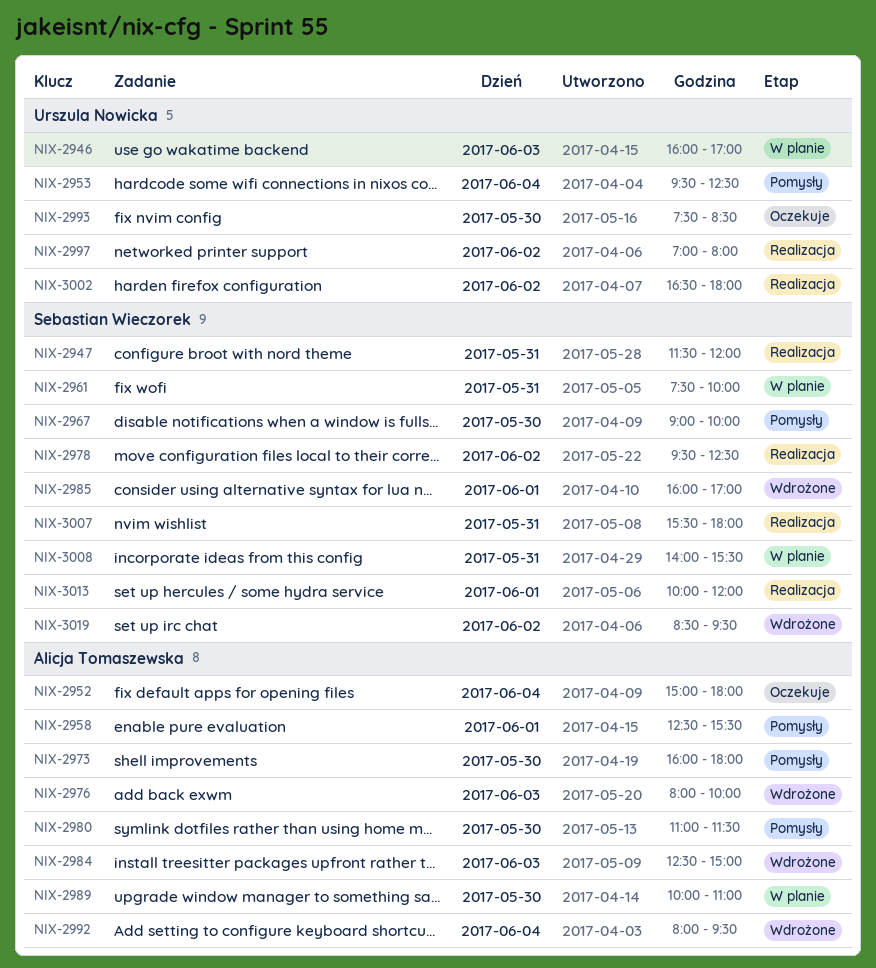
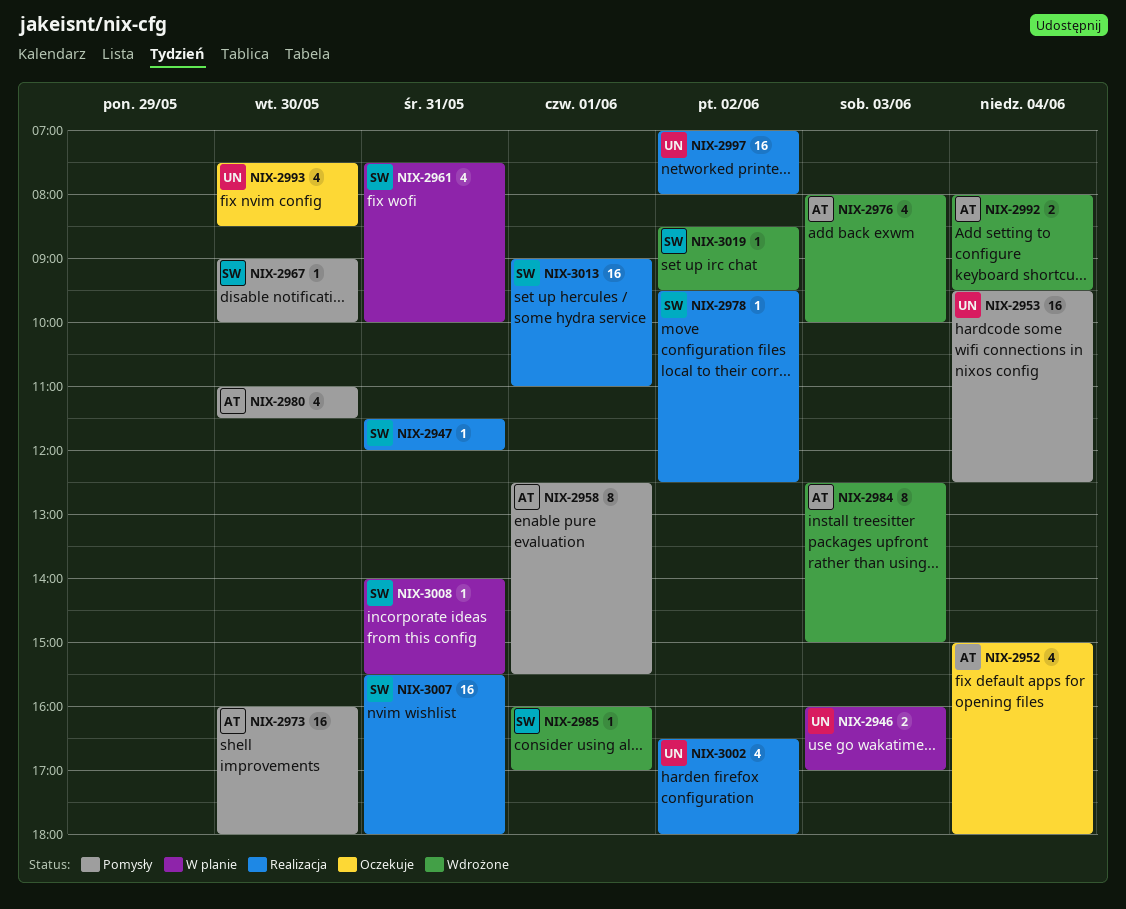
NIX-2989: present -> none
NIX-3013, begins: 10:00 -> 09:00
NIX-3013, ends: 12:00 -> 11:00

